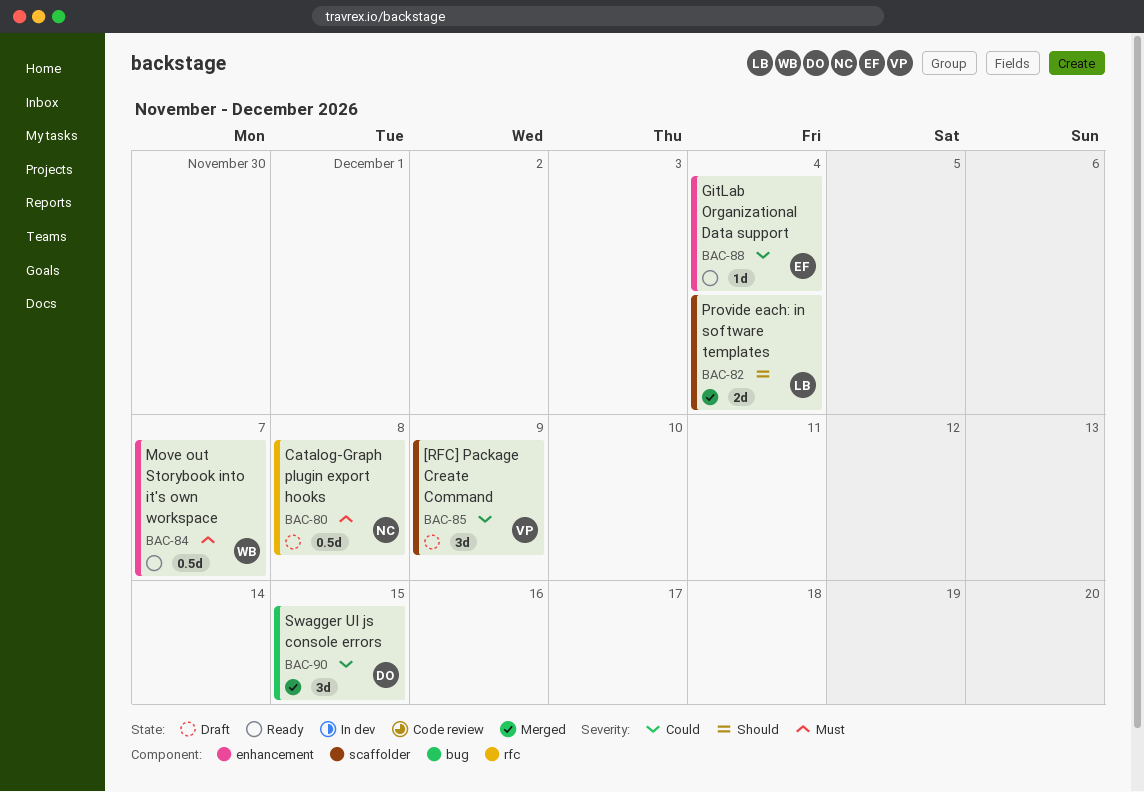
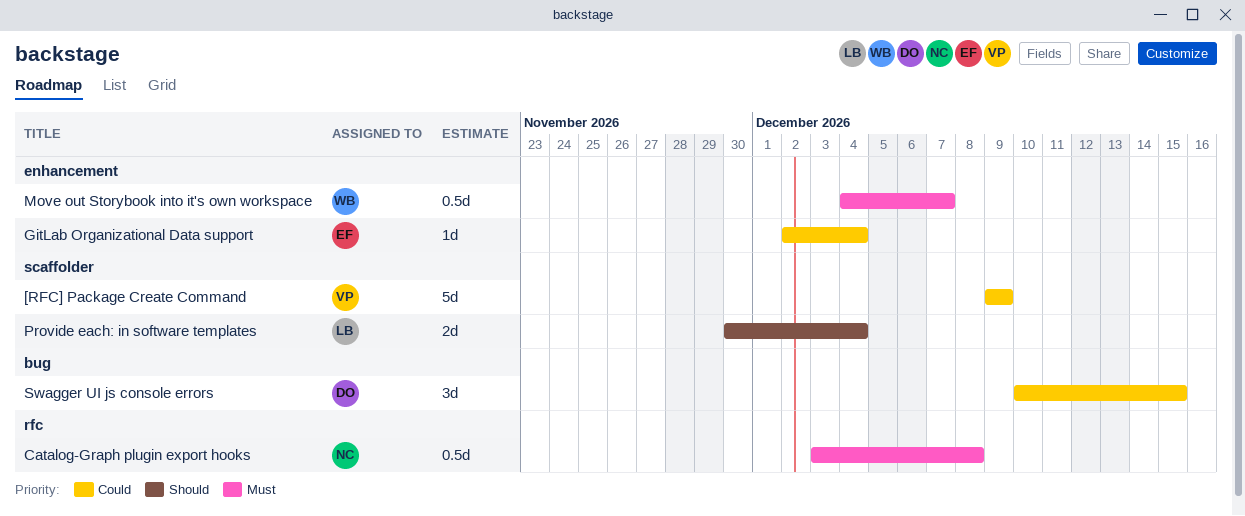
[RFC] Package Create Command, estimate: 3d -> 5d

